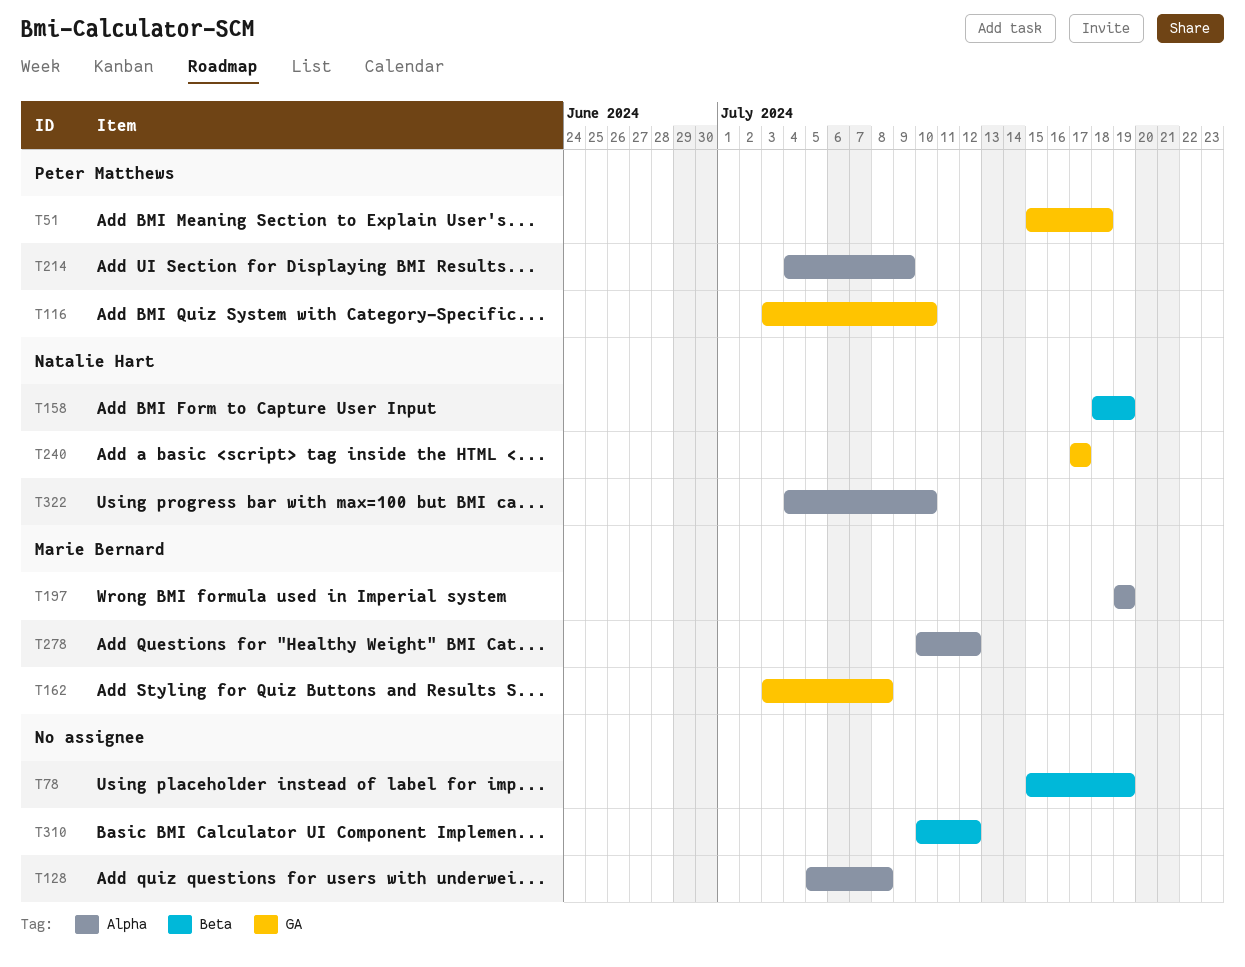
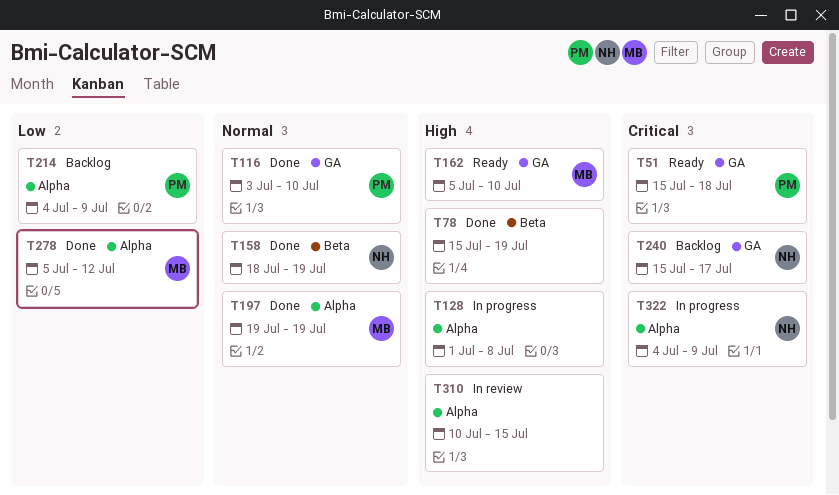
T128, start: Jul 5 -> Jul 1
T162, start: Jul 3 -> Jul 5
T162, due: Jul 8 -> Jul 10
T240, start: Jul 17 -> Jul 15
T278, start: Jul 10 -> Jul 5
T310, label: Beta -> Alpha
T310, due: Jul 12 -> Jul 15
T322, due: Jul 10 -> Jul 9

